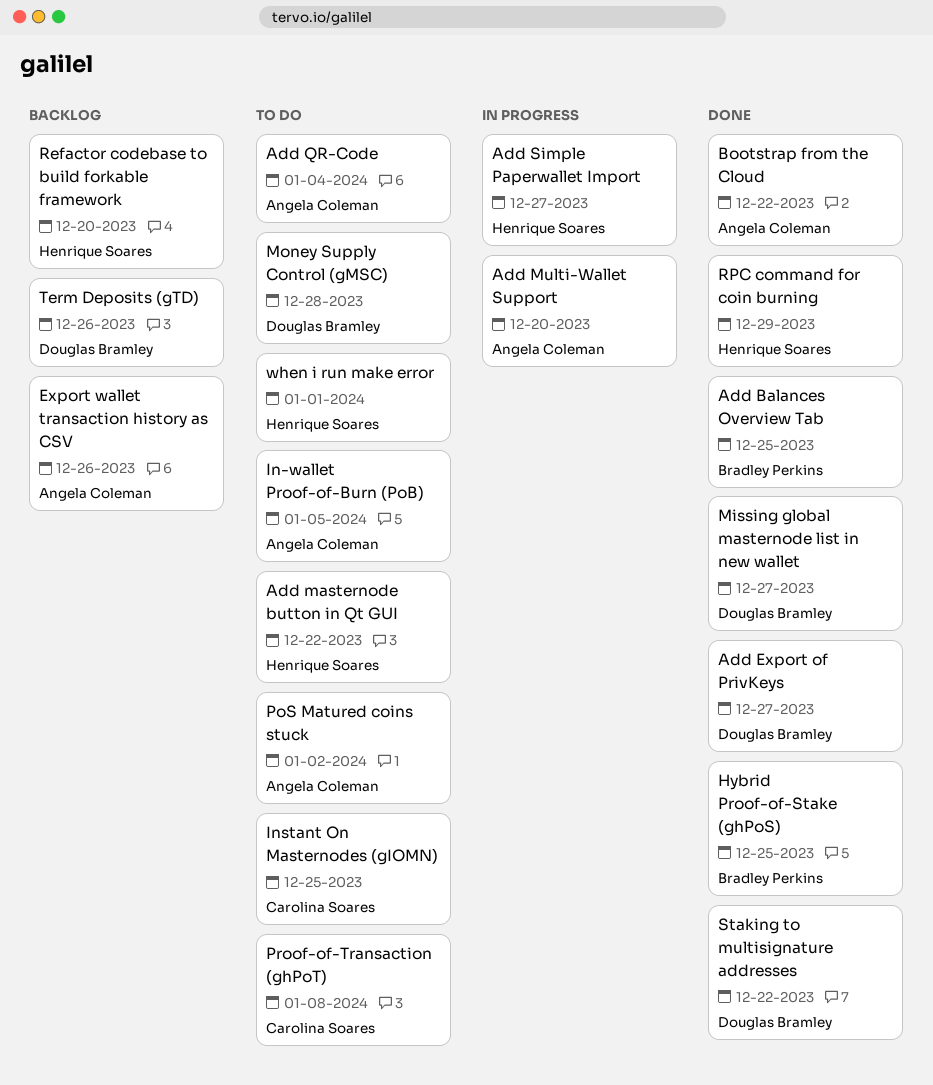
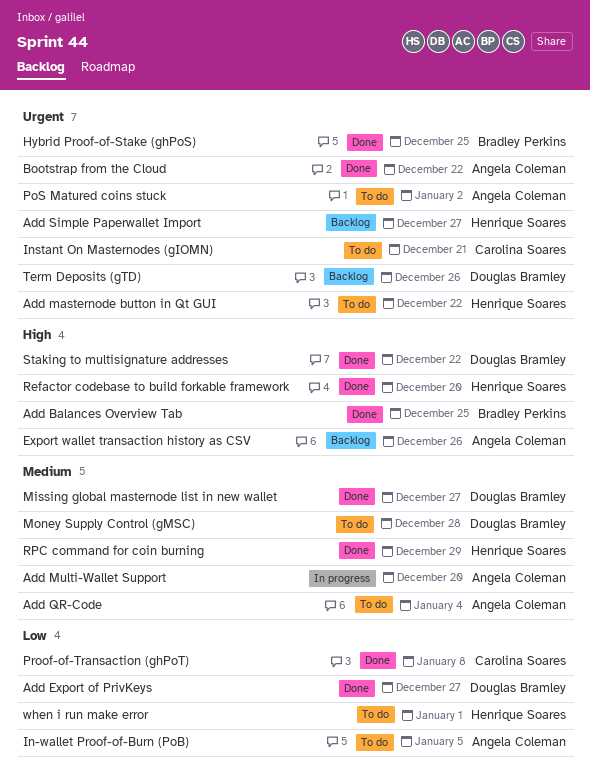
Add Simple Paperwallet Import, status: In progress -> Backlog
Instant On Masternodes (gIOMN), due: Dec 25 -> Dec 21
Proof-of-Transaction (ghPoT), status: To do -> Done
Refactor codebase to build forkable framework, status: Backlog -> Done

